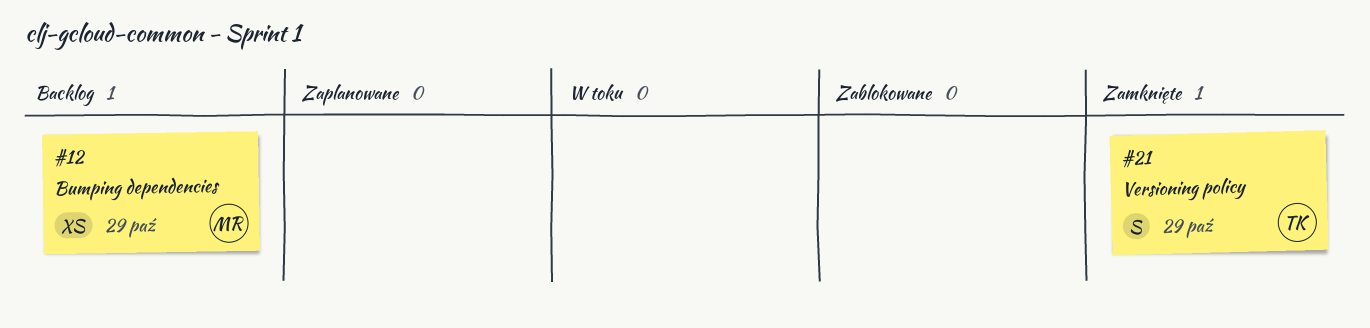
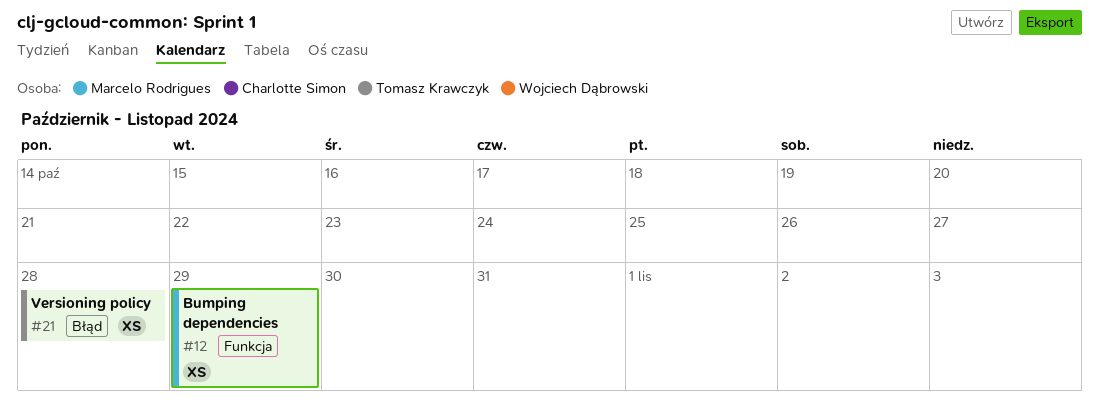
#21, estimate: S -> XS
#21, due: Oct 29 -> Oct 28

